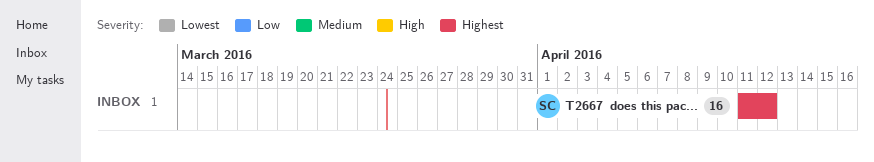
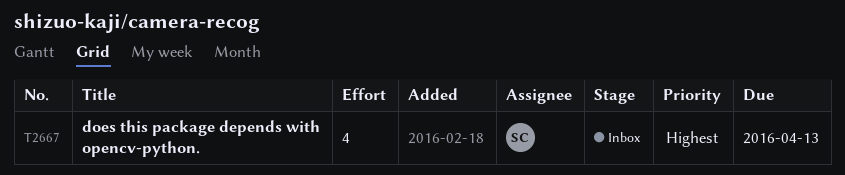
T2667, estimate: 16 -> 4
T2667, due: Apr 12 -> Apr 13

